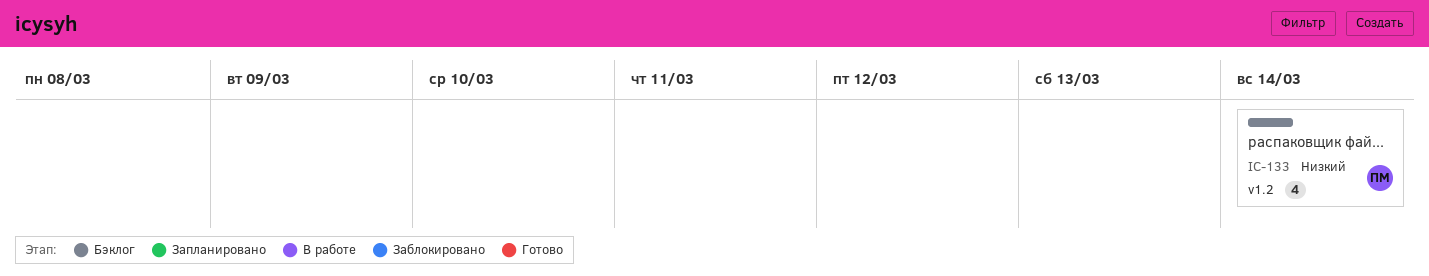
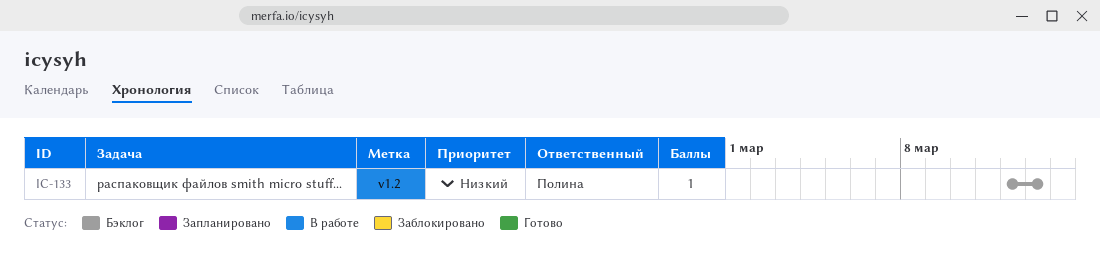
IC-133, estimate: 4 -> 1
IC-133, due: Mar 14 -> Mar 13

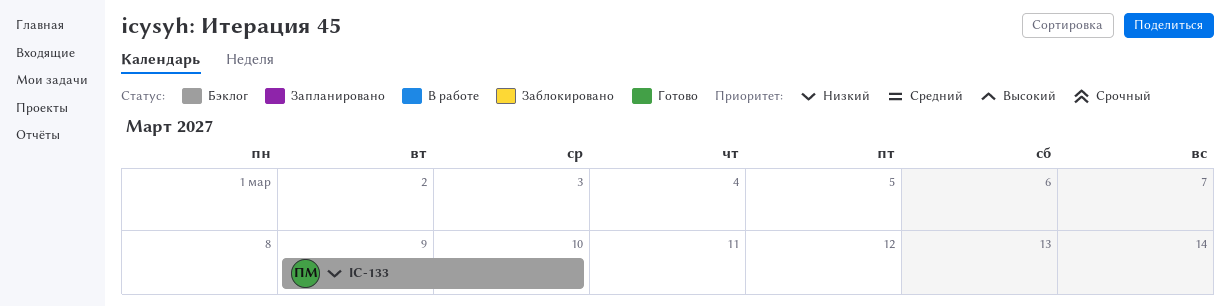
IC-133, start: Mar 12 -> Mar 9
IC-133, due: Mar 13 -> Mar 10

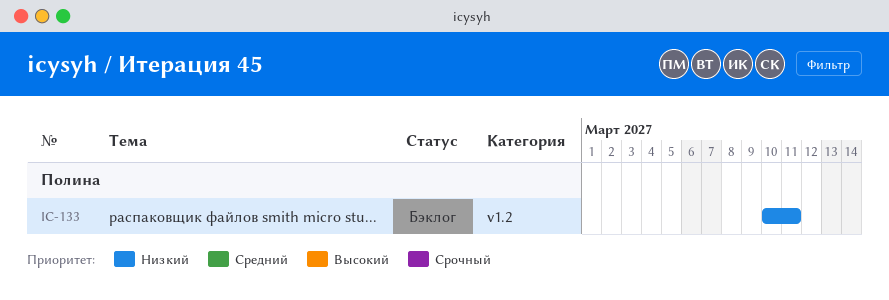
IC-133, start: Mar 9 -> Mar 10
IC-133, due: Mar 10 -> Mar 11

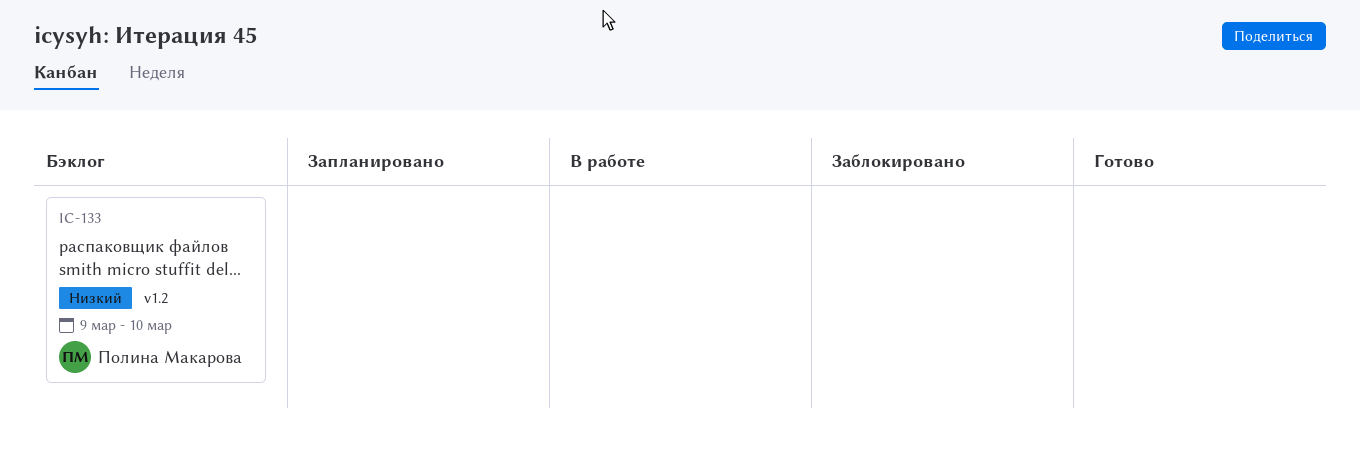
IC-133, start: Mar 10 -> Mar 9
IC-133, due: Mar 11 -> Mar 10

